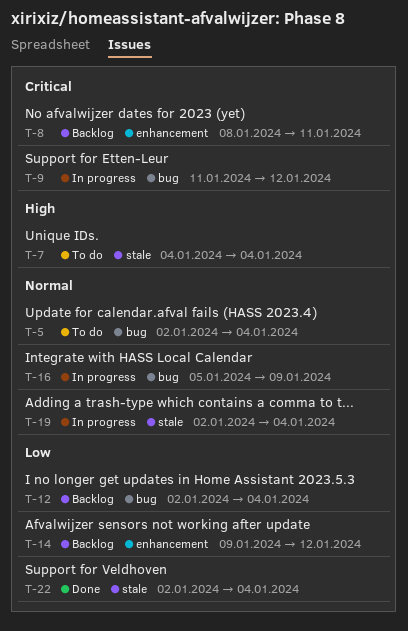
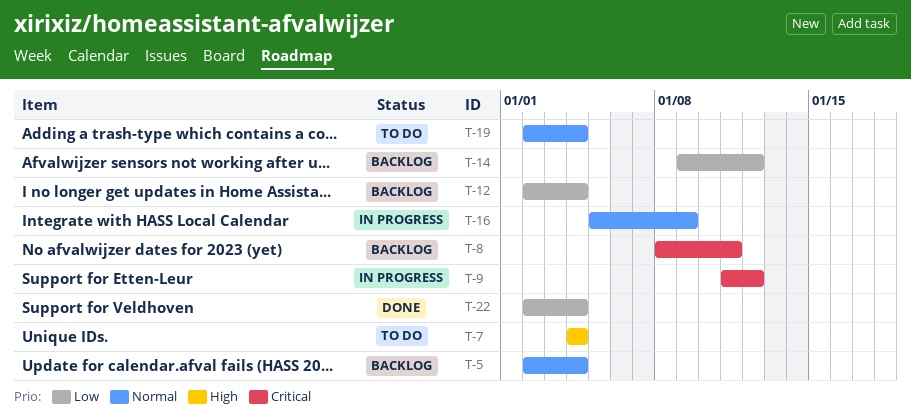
T-5, status: To do -> Backlog
T-19, status: In progress -> To do

